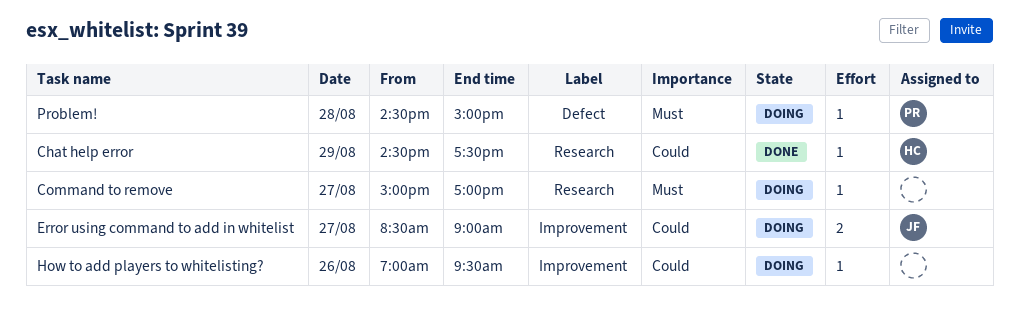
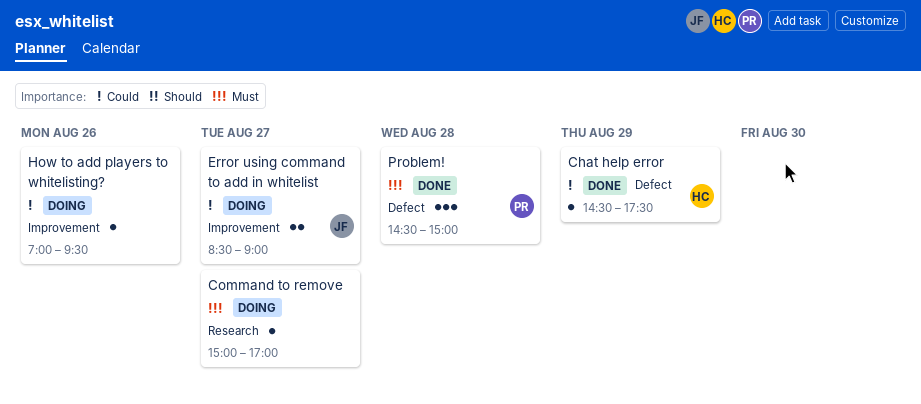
Chat help error, label: Research -> Defect
Problem!, status: Doing -> Done
Problem!, estimate: 1 -> 3

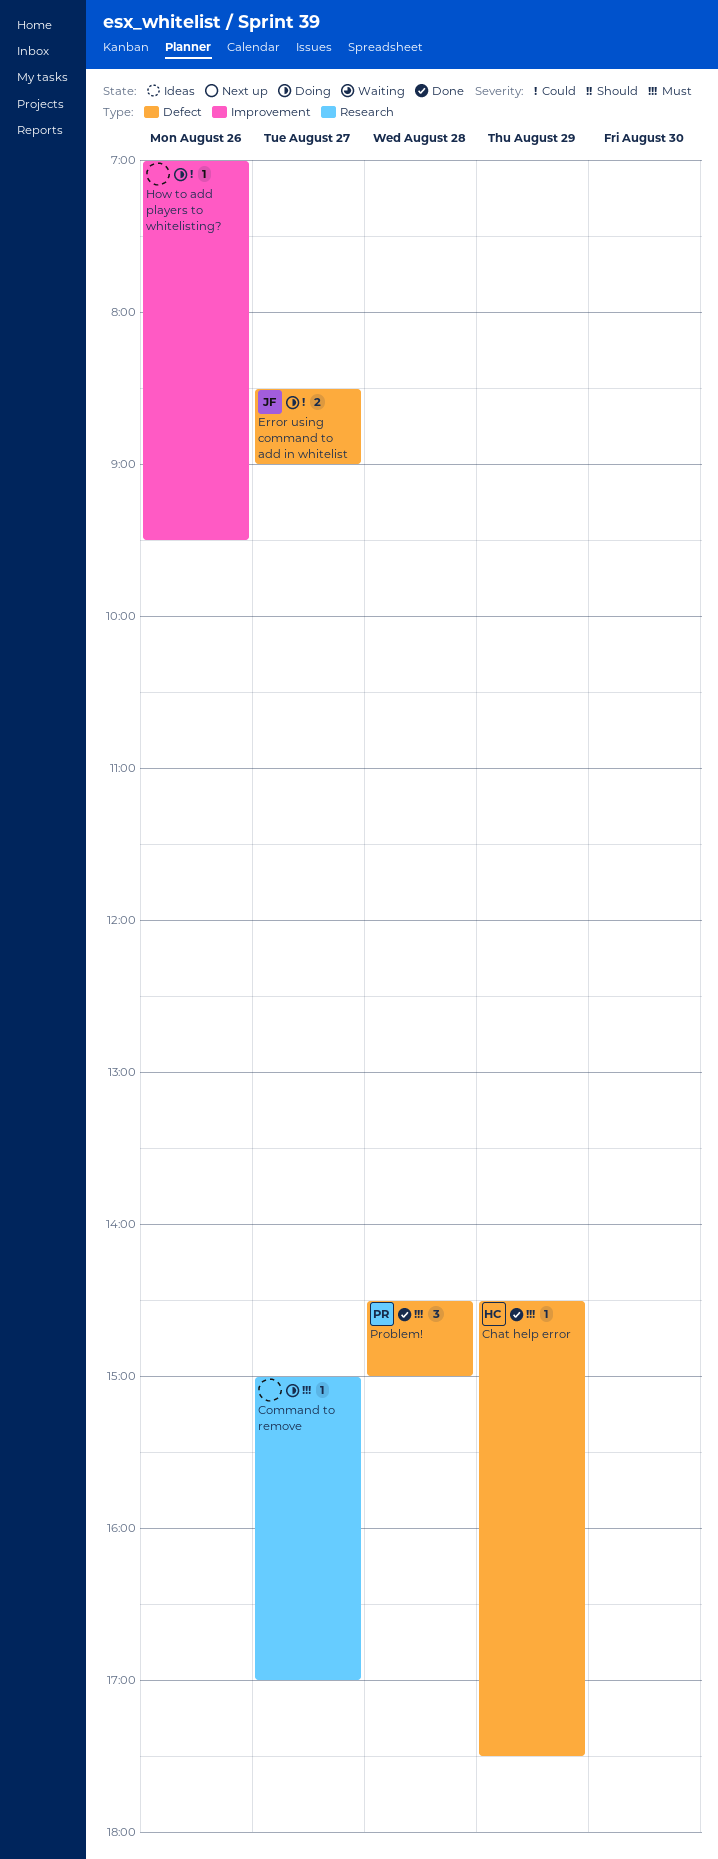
Chat help error, priority: Could -> Must
Error using command to add in whitelist, label: Improvement -> Defect

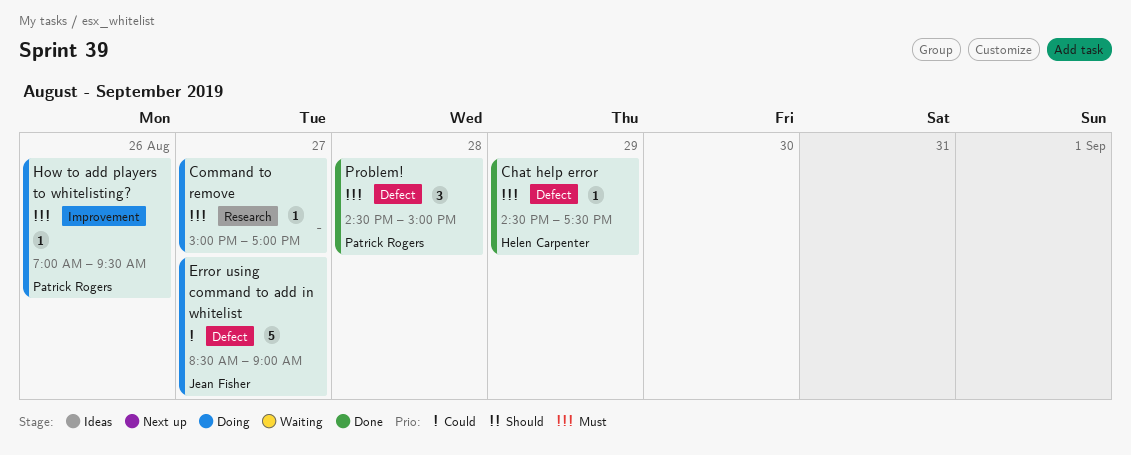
Error using command to add in whitelist, estimate: 2 -> 5
How to add players to whitelisting?, owner: none -> Patrick Rogers
How to add players to whitelisting?, priority: Could -> Must

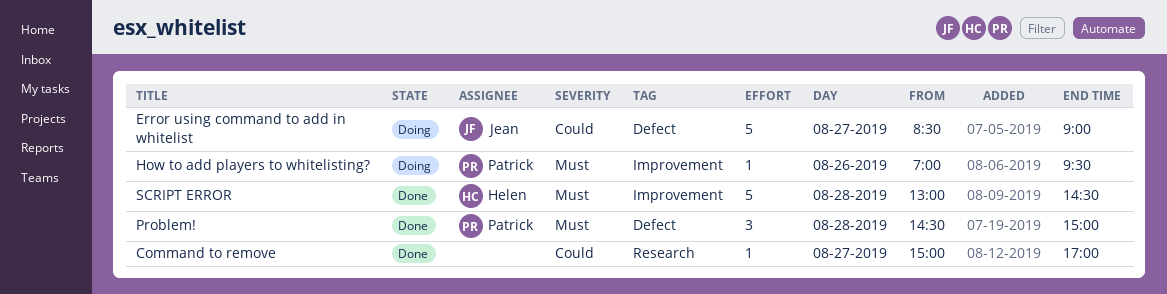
Chat help error: present -> none
Command to remove, status: Doing -> Done
Command to remove, priority: Must -> Could
SCRIPT ERROR: none -> present

